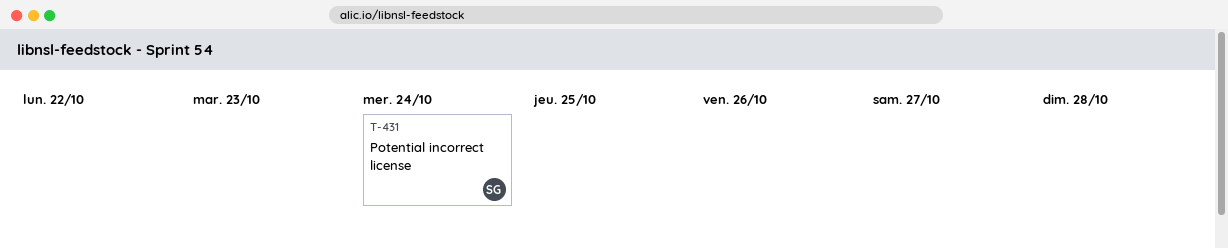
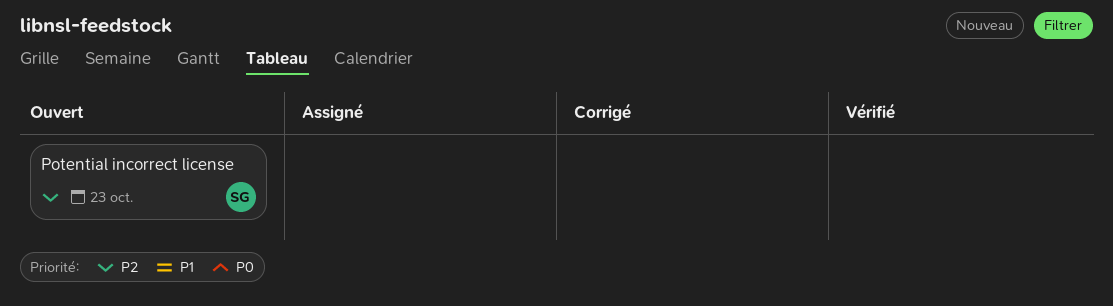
Potential incorrect license, due: Oct 24 -> Oct 23

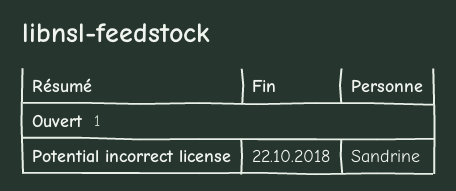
Potential incorrect license, due: Oct 23 -> Oct 22

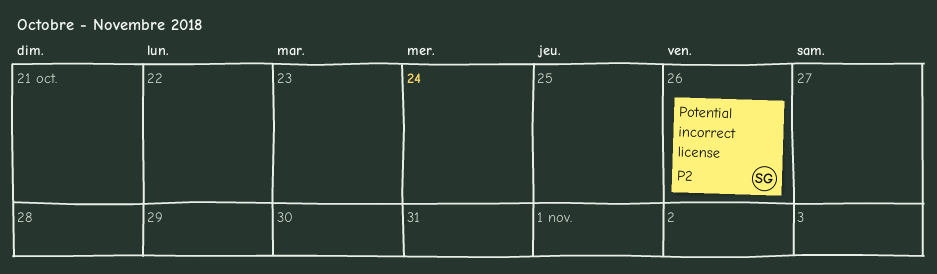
Potential incorrect license, due: Oct 22 -> Oct 26

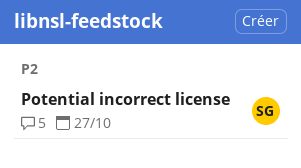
Potential incorrect license, due: Oct 26 -> Oct 27

